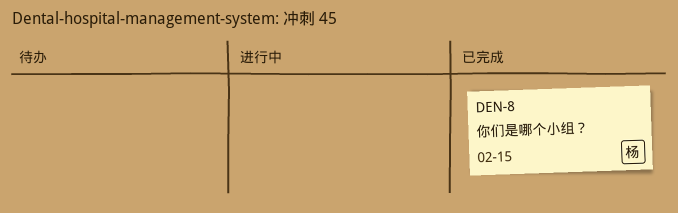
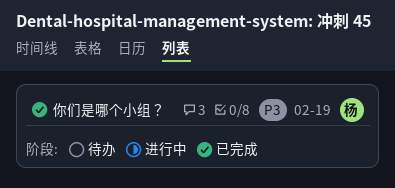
你们是哪个小组？, due: Feb 15 -> Feb 19

